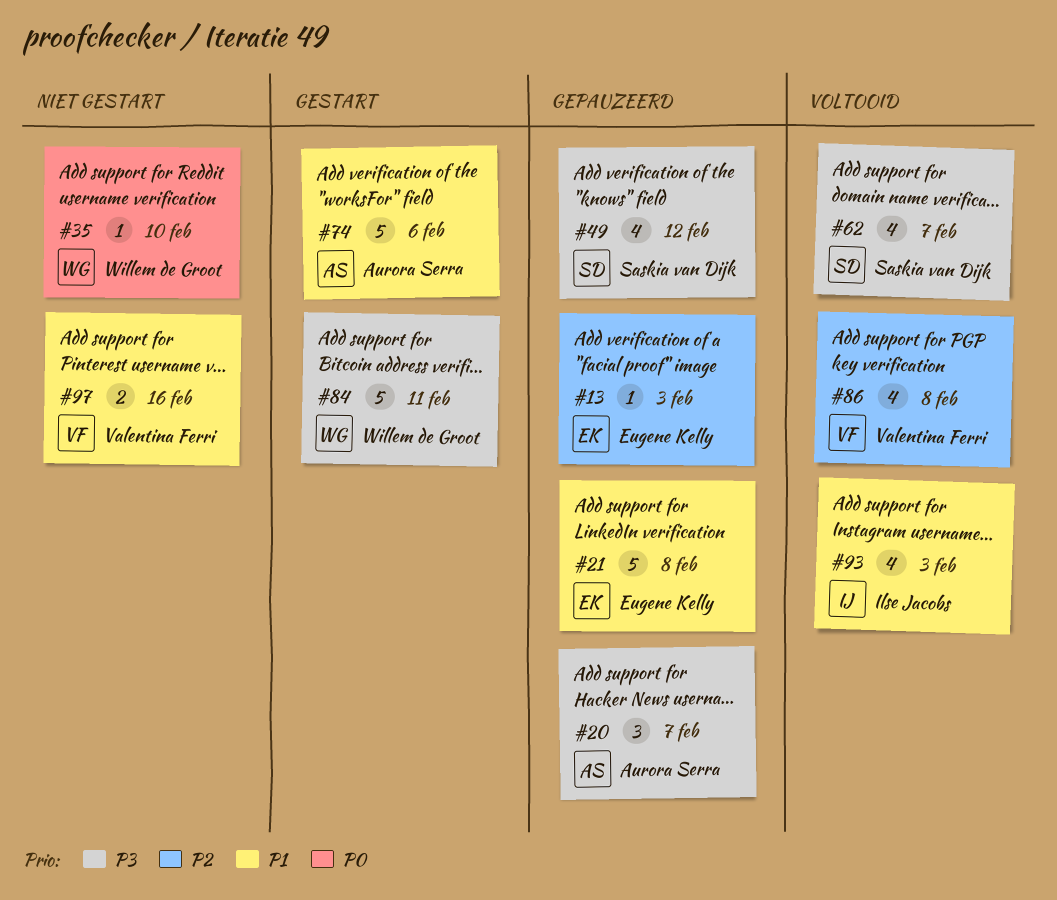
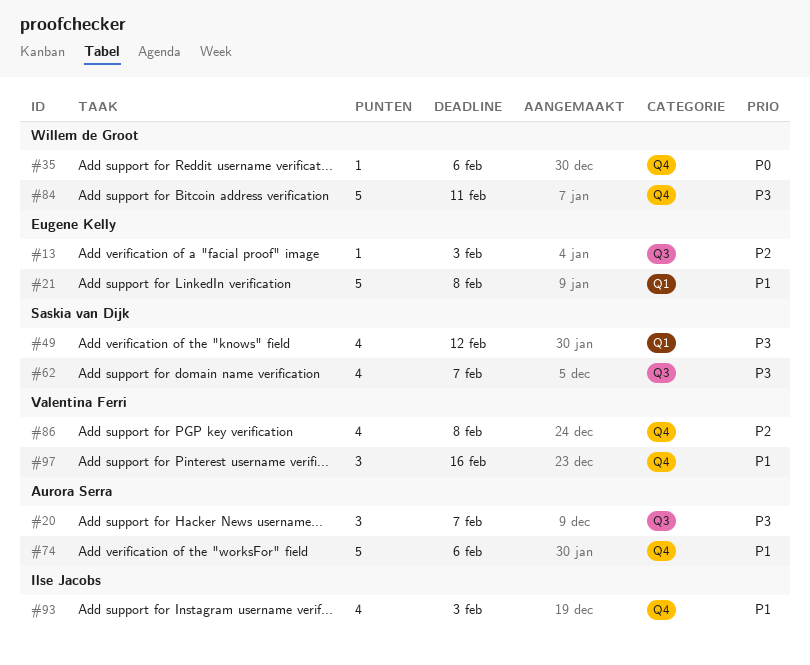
#35, due: Feb 10 -> Feb 6
#97, estimate: 2 -> 3

